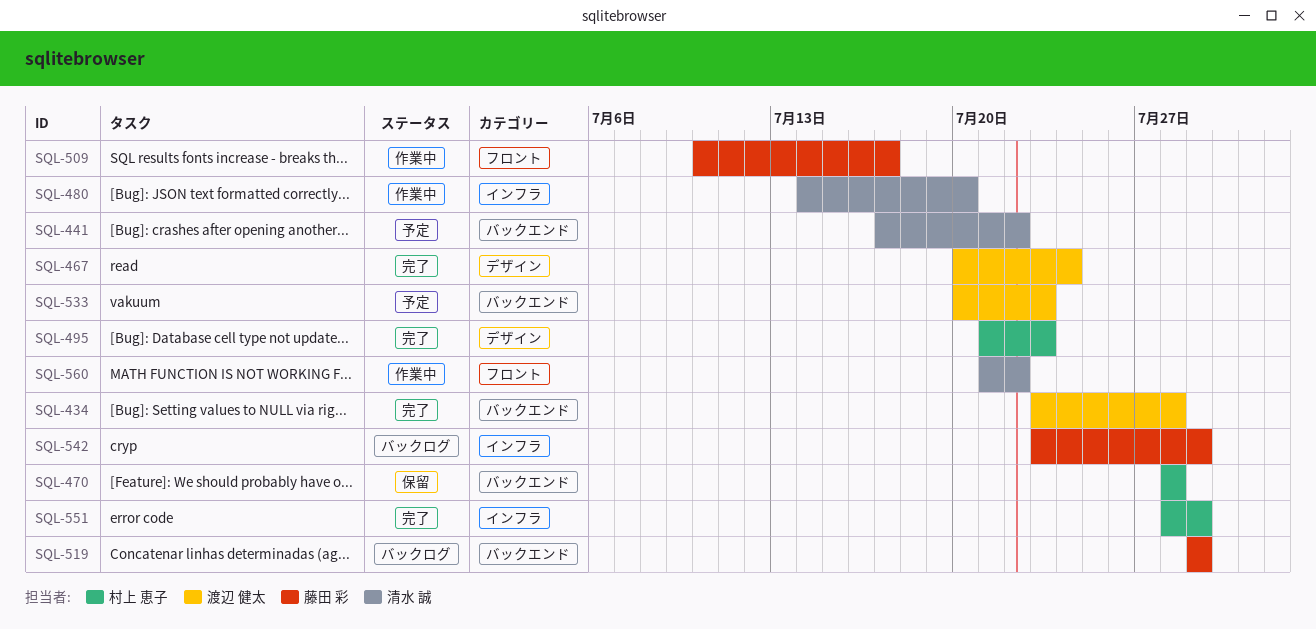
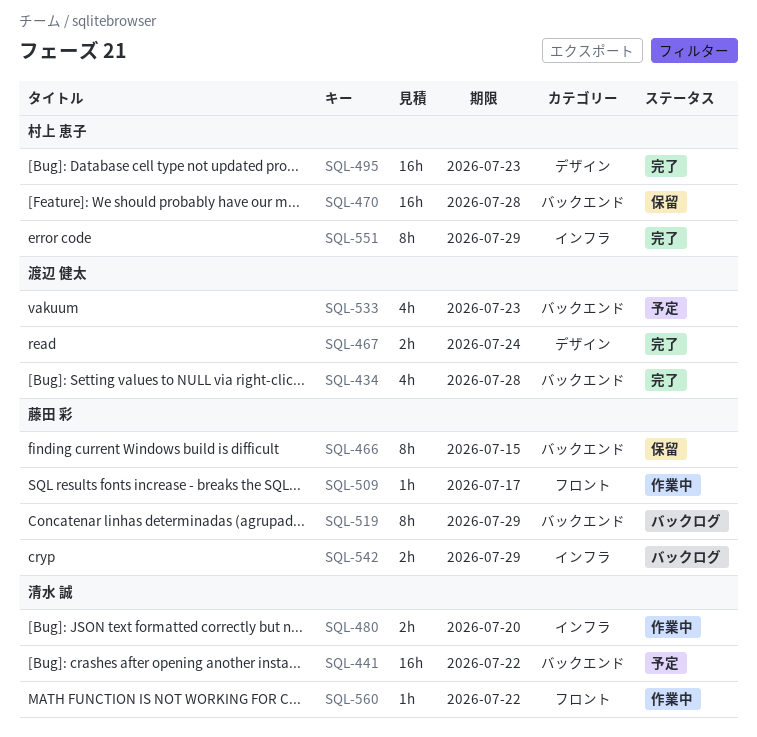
SQL-466: none -> present

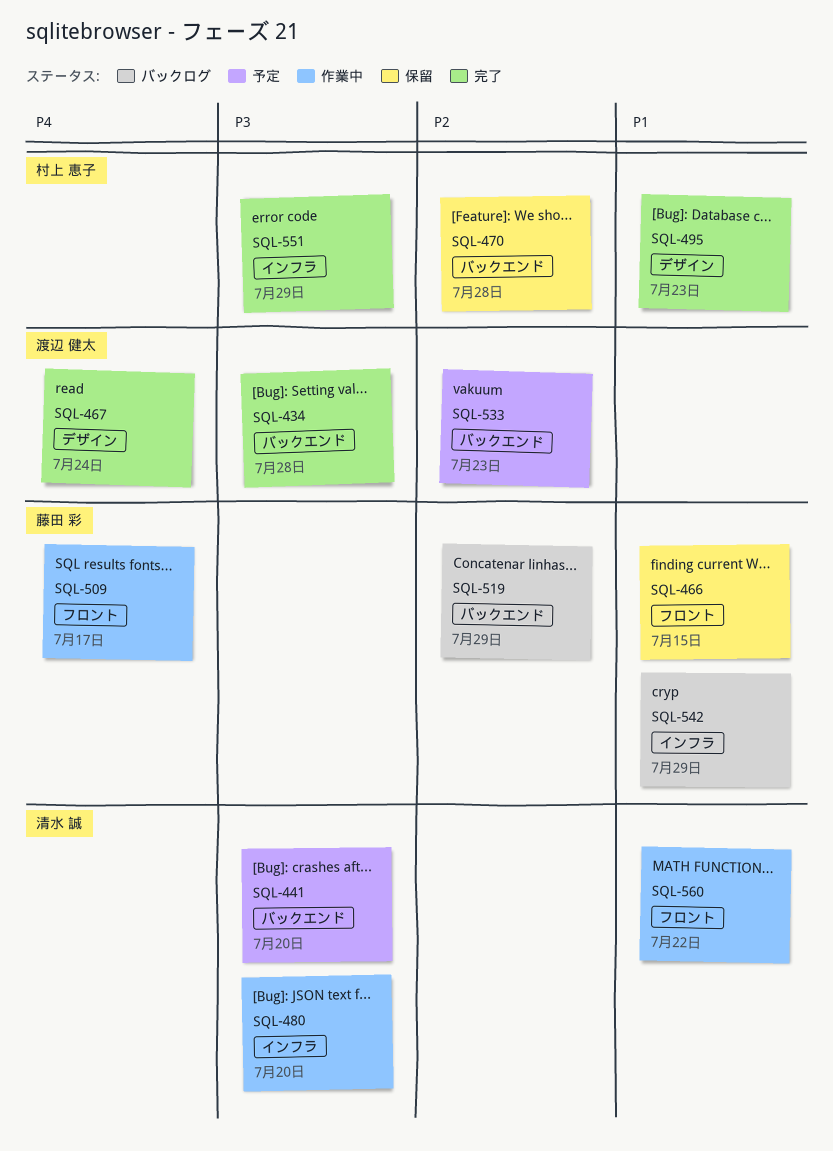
SQL-441, due: Jul 22 -> Jul 20
SQL-466, label: バックエンド -> フロント

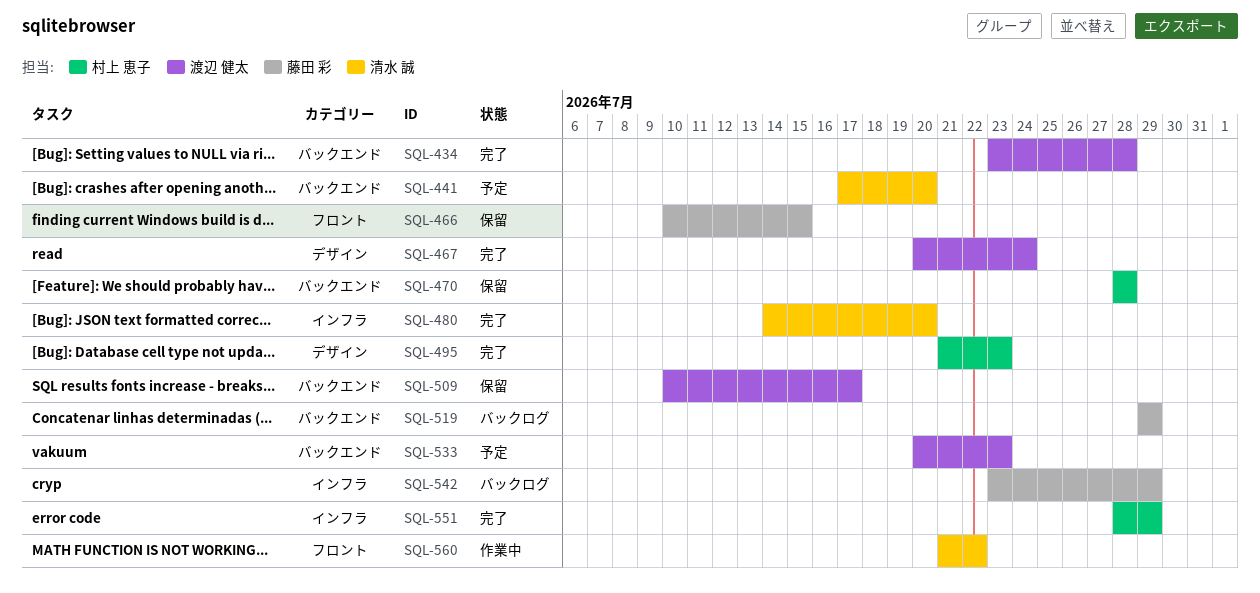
SQL-480, status: 作業中 -> 完了
SQL-509, status: 作業中 -> 保留
SQL-509, owner: 藤田 彩 -> 渡辺 健太
SQL-509, label: フロント -> バックエンド

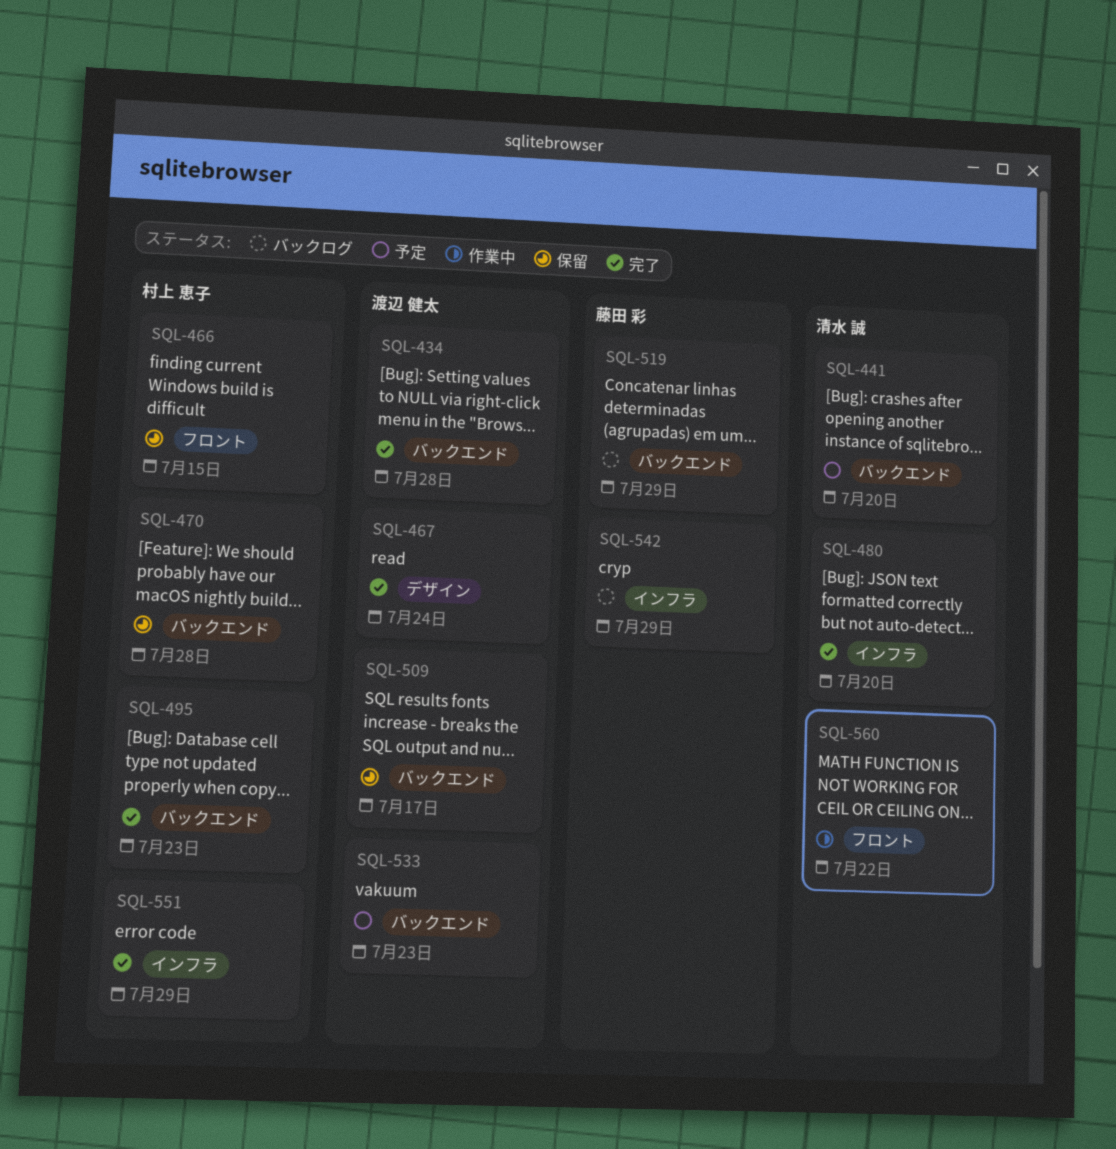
SQL-466, owner: 藤田 彩 -> 村上 恵子
SQL-495, label: デザイン -> バックエンド

